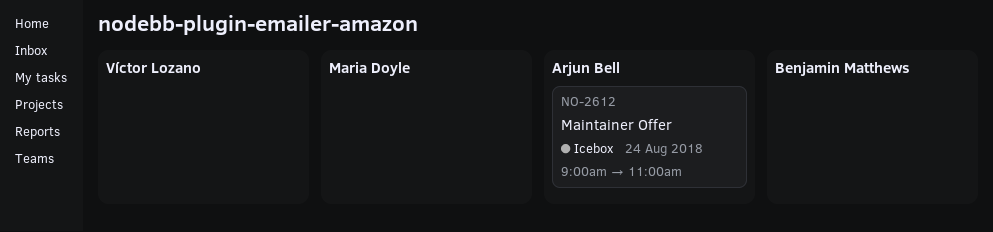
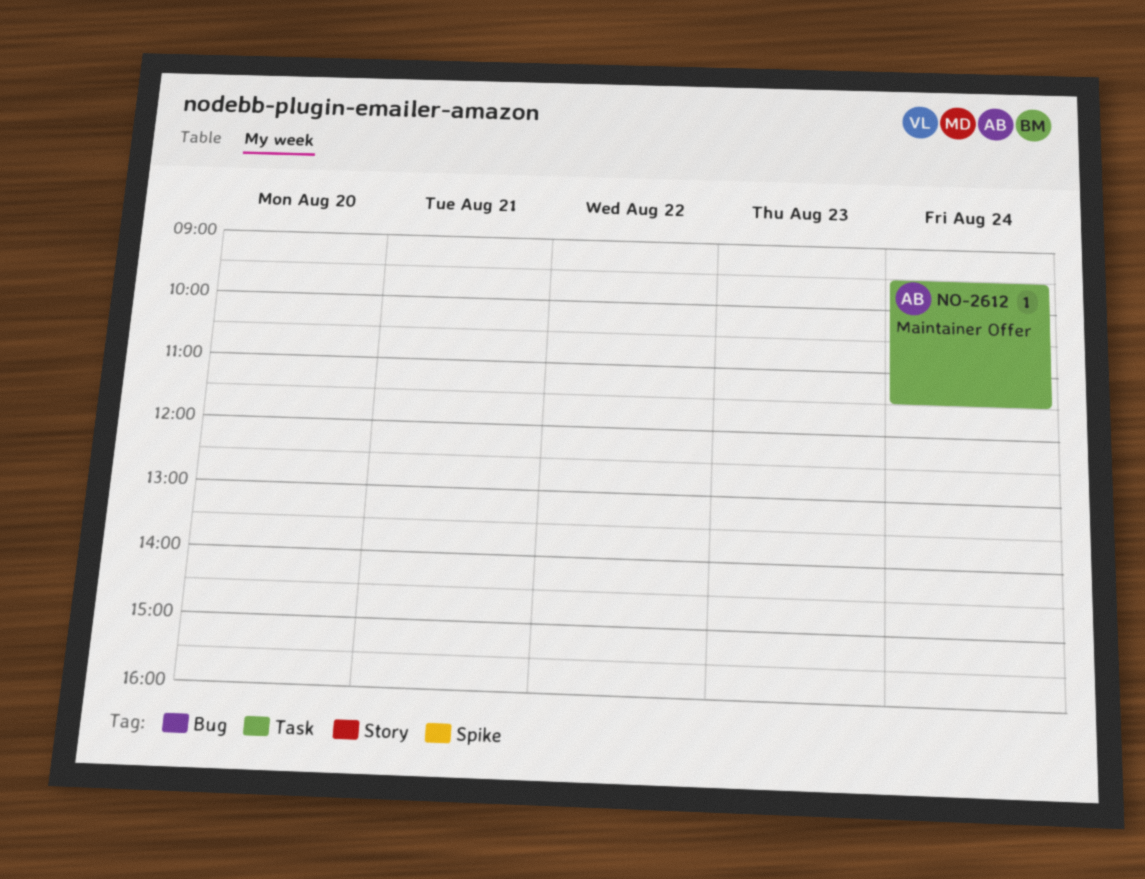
NO-2612, begins: 09:00 -> 09:30
NO-2612, ends: 11:00 -> 11:30

